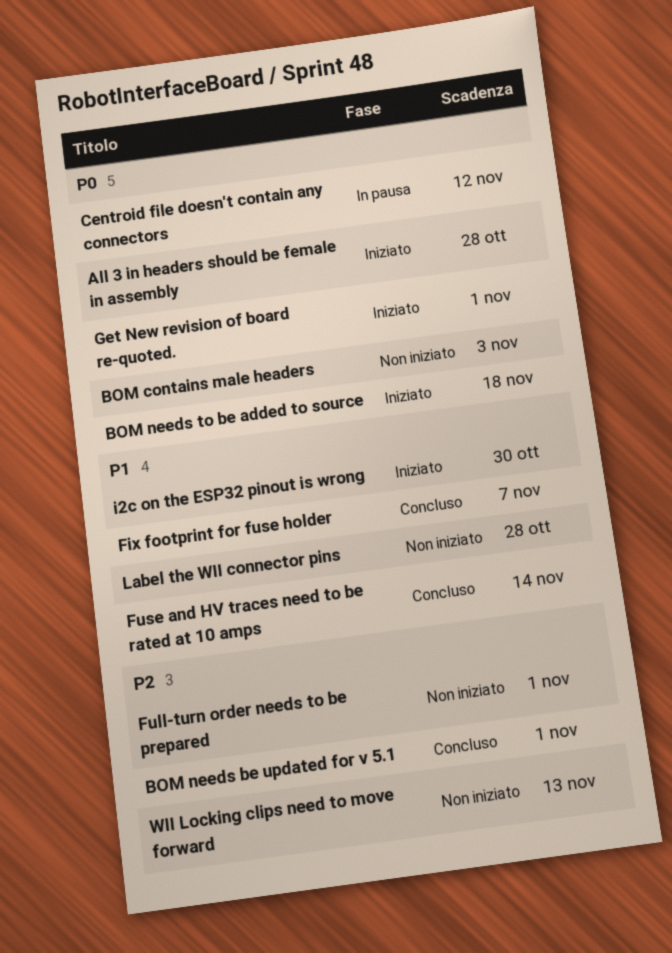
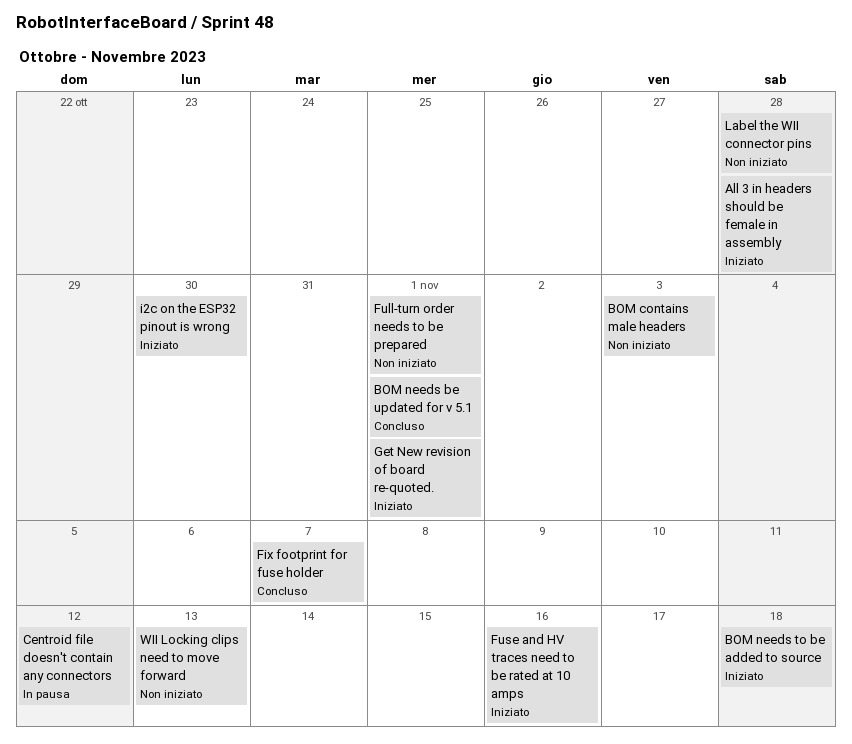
Fuse and HV traces need to be rated at 10 amps, status: Concluso -> Iniziato
Fuse and HV traces need to be rated at 10 amps, due: Nov 14 -> Nov 16

